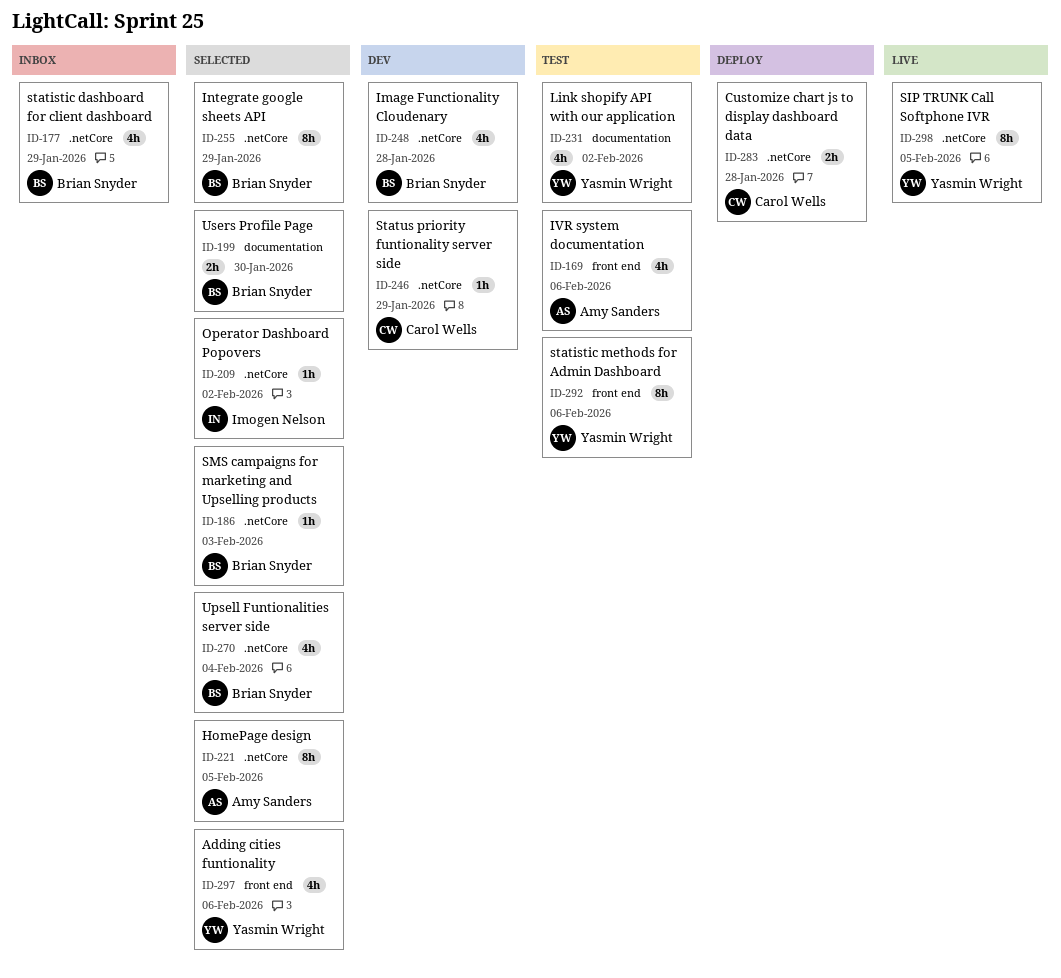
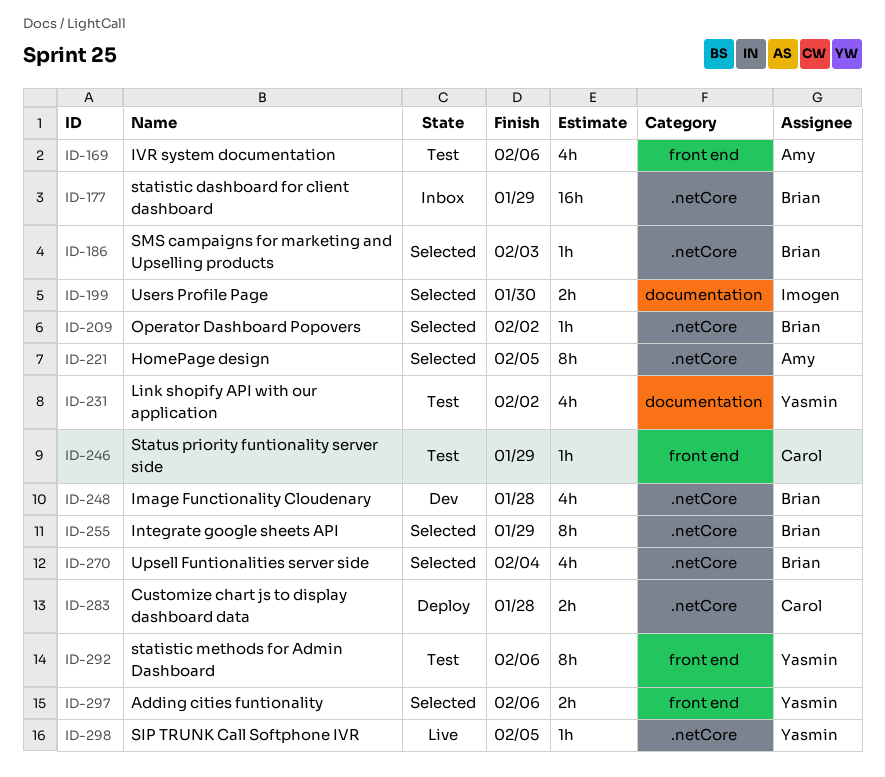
ID-177, estimate: 4h -> 16h
ID-199, owner: Brian Snyder -> Imogen Nelson
ID-209, owner: Imogen Nelson -> Brian Snyder
ID-246, status: Dev -> Test
ID-246, label: .netCore -> front end
ID-297, estimate: 4h -> 2h
ID-298, estimate: 8h -> 1h

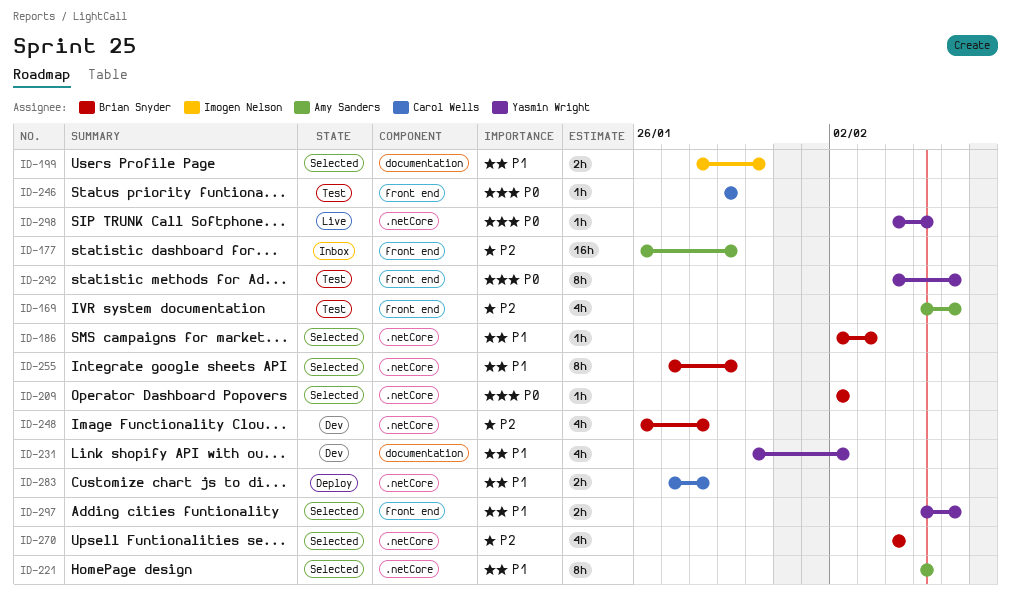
ID-177, owner: Brian Snyder -> Amy Sanders
ID-177, label: .netCore -> front end
ID-231, status: Test -> Dev

